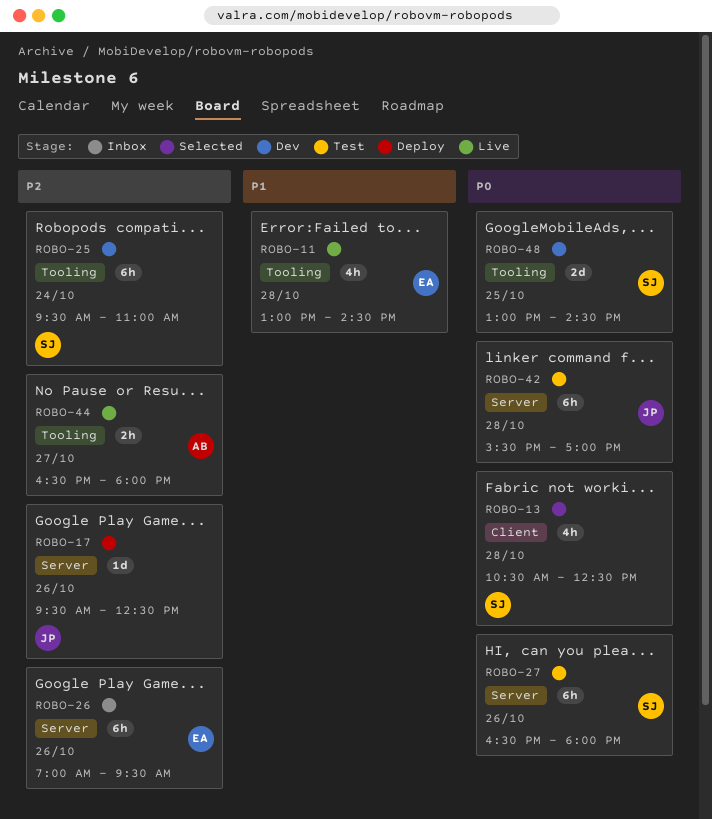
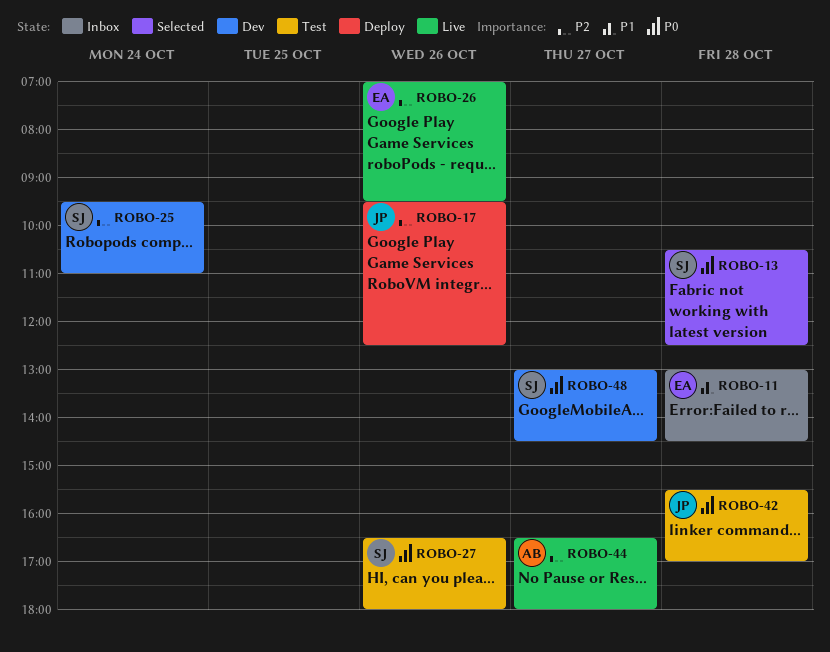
ROBO-11, status: Live -> Inbox
ROBO-26, status: Inbox -> Live
ROBO-48, day: Oct 25 -> Oct 27

